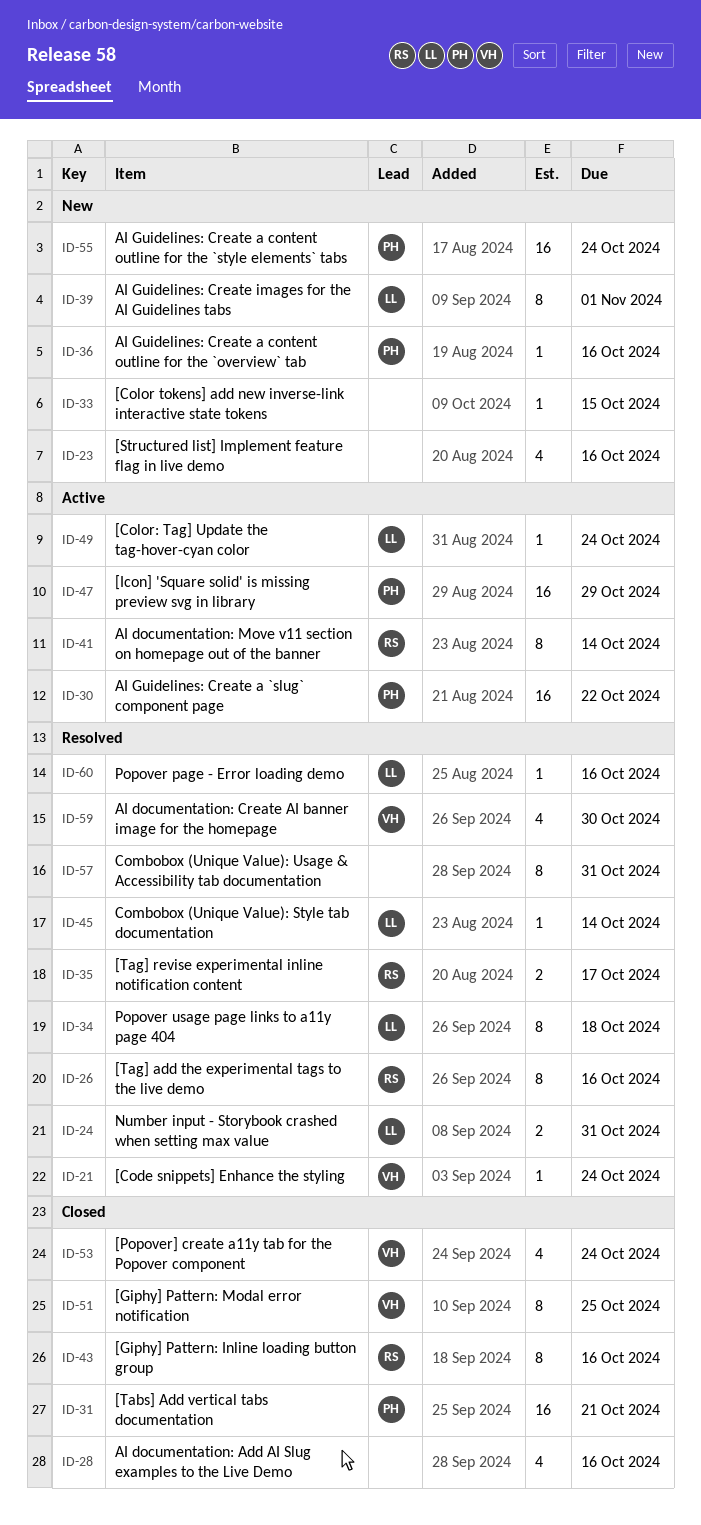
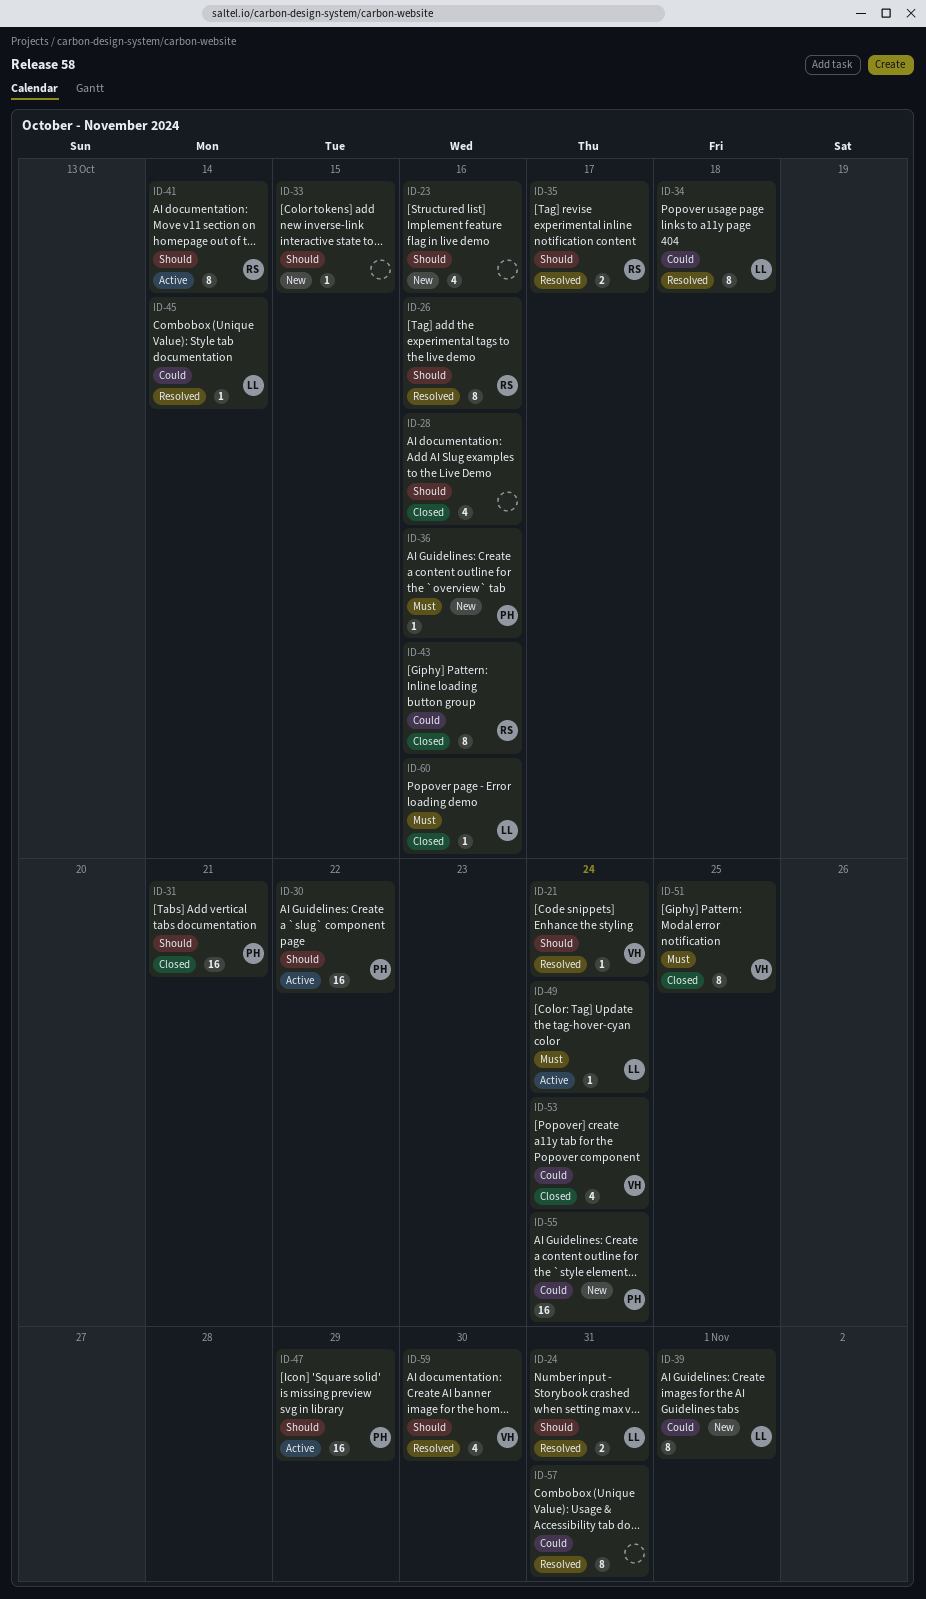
ID-60, status: Resolved -> Closed

